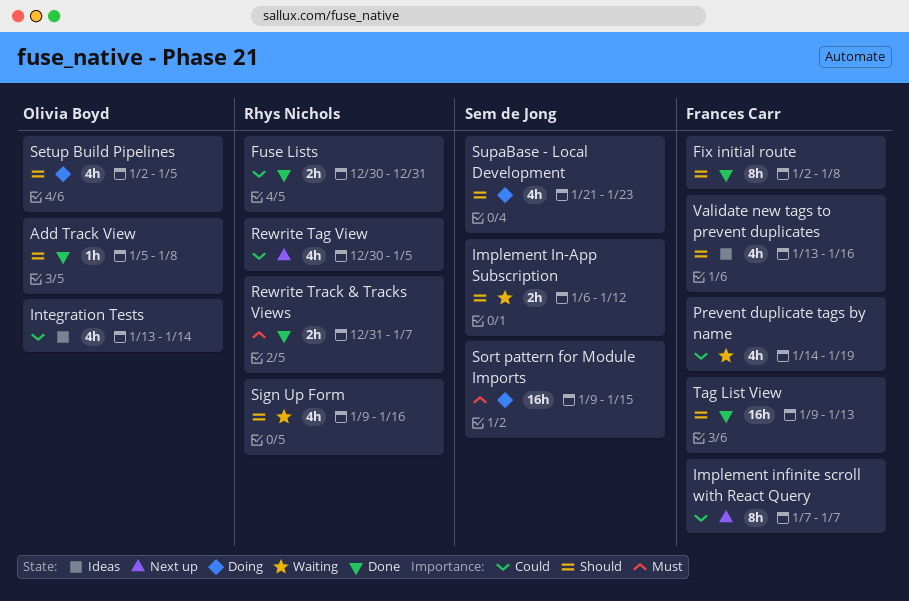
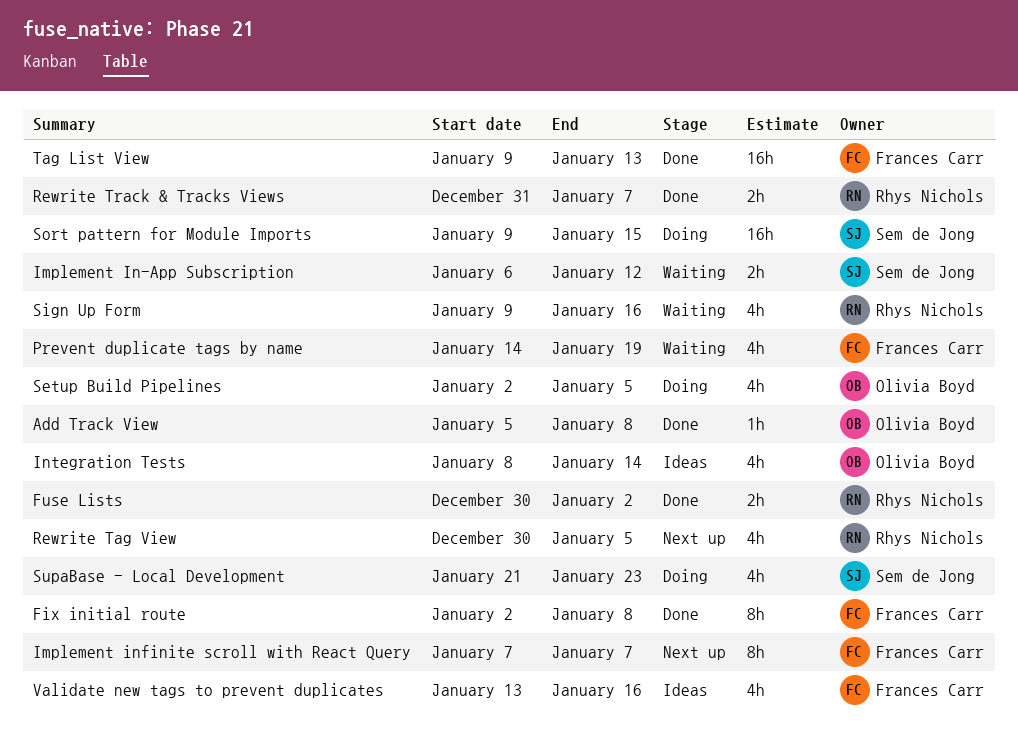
Fuse Lists, due: Dec 31 -> Jan 2
Integration Tests, start: Jan 13 -> Jan 8

